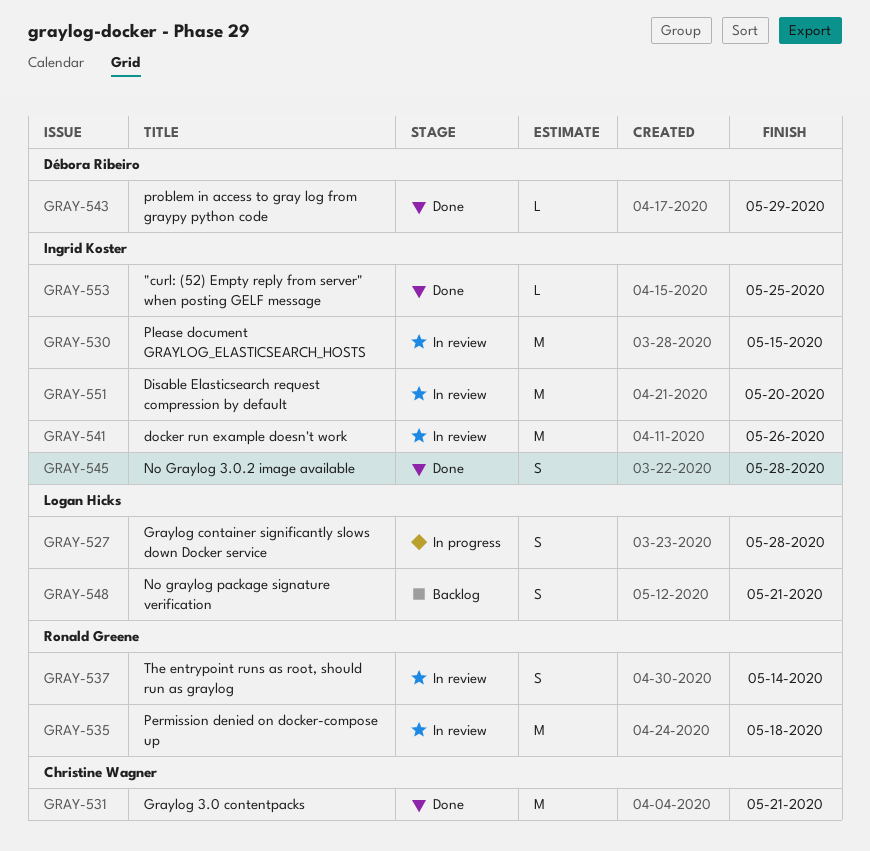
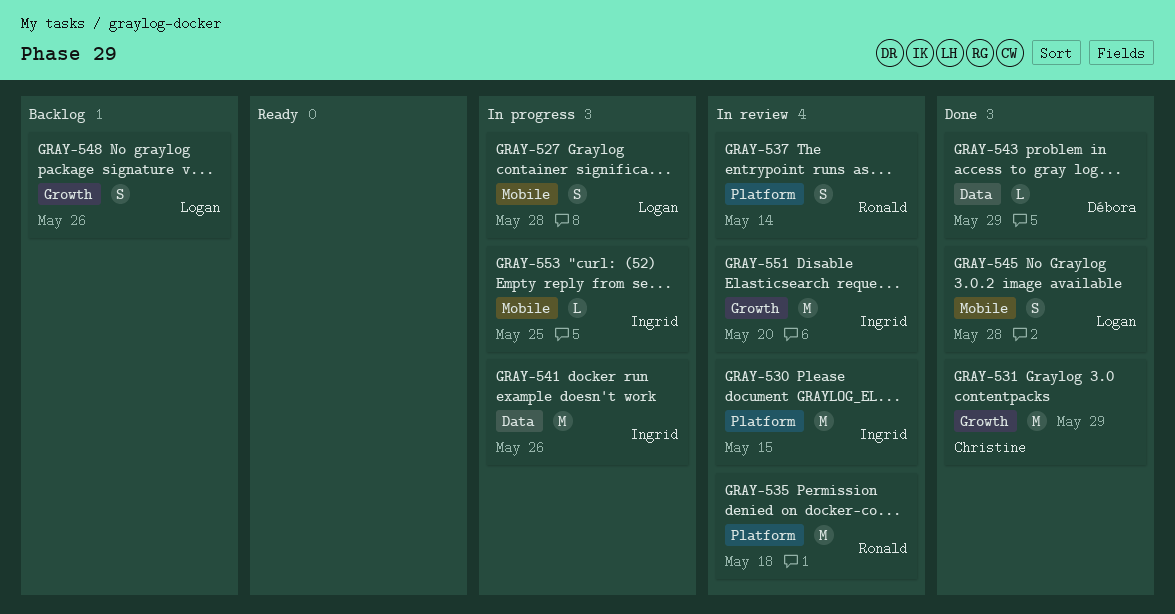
GRAY-531, due: May 21 -> May 29
GRAY-541, status: In review -> In progress
GRAY-545, owner: Ingrid Koster -> Logan Hicks
GRAY-548, due: May 21 -> May 26
GRAY-553, status: Done -> In progress

